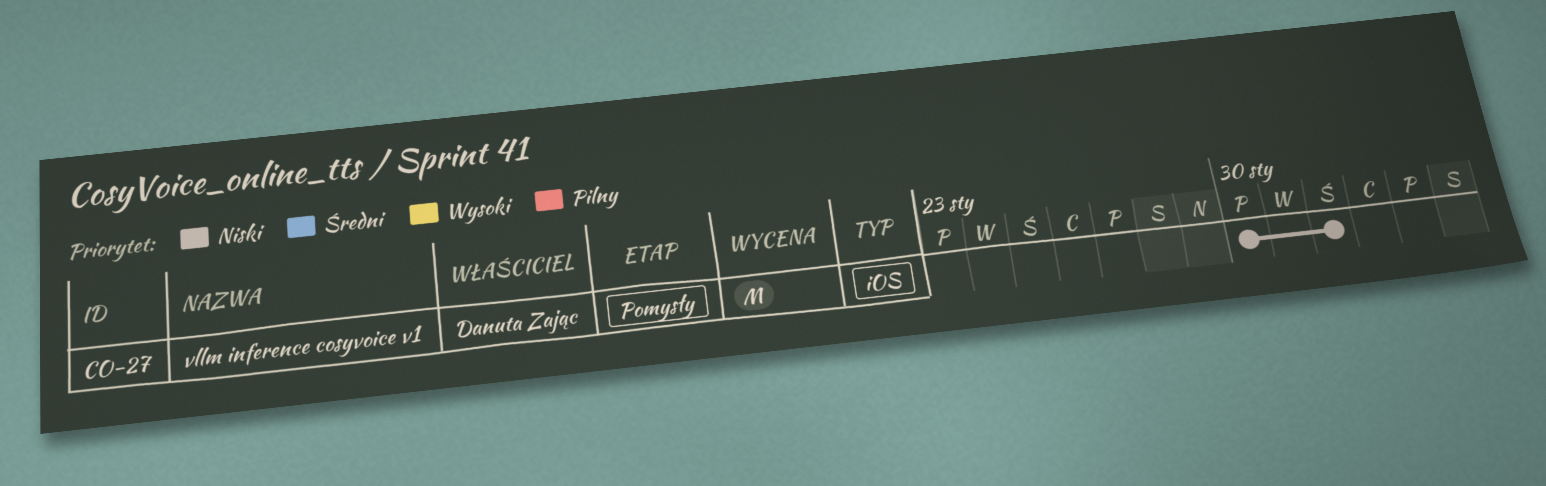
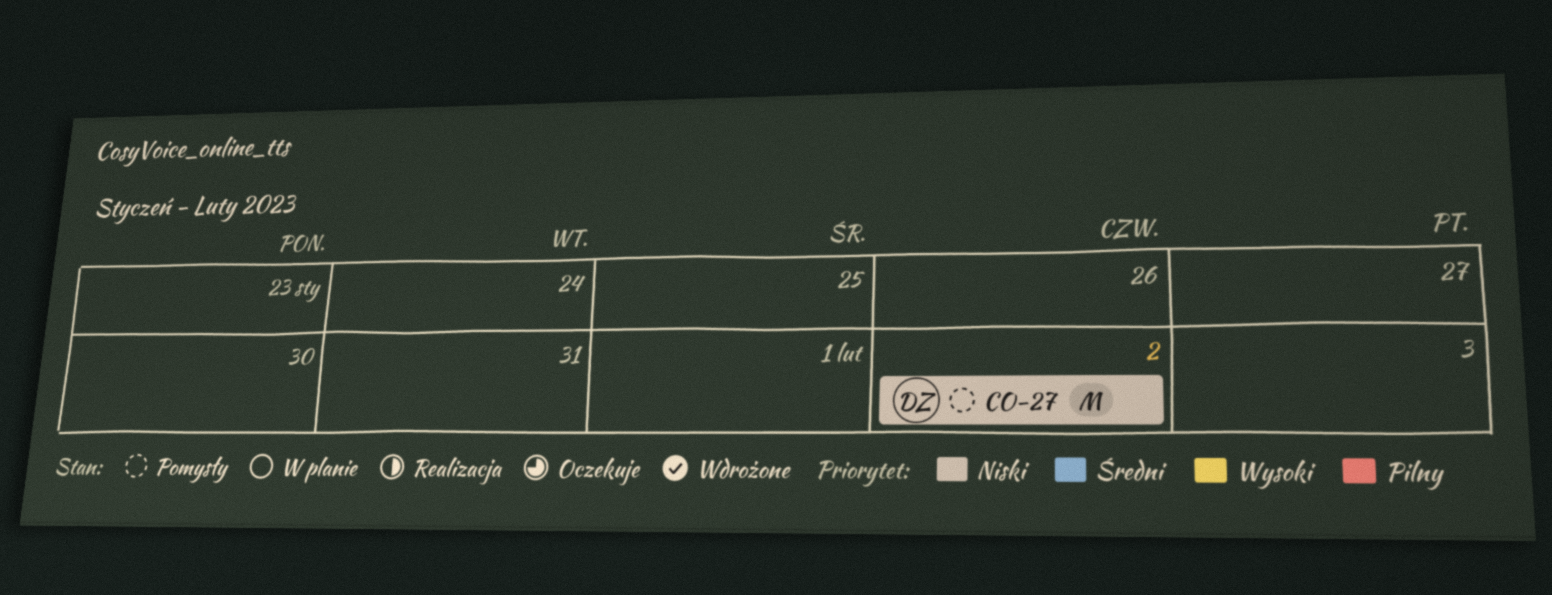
CO-27, start: Jan 30 -> Feb 2
CO-27, due: Feb 1 -> Feb 2

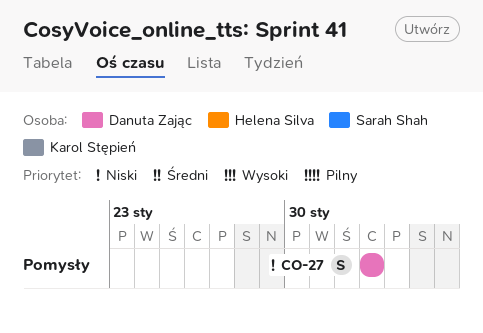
CO-27, estimate: M -> S

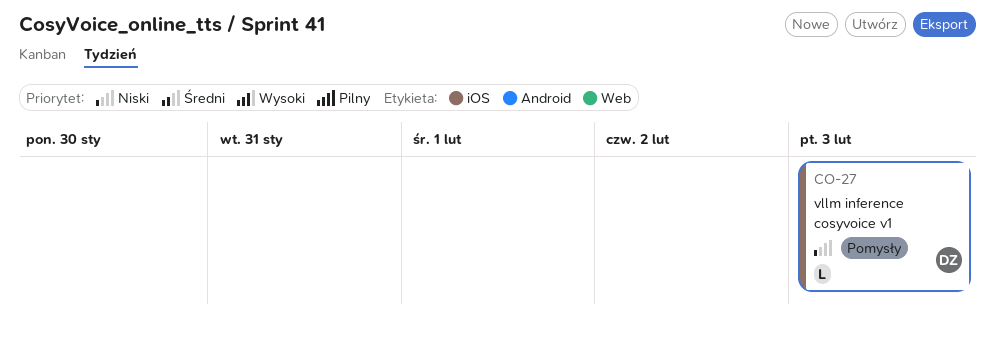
CO-27, estimate: S -> L
CO-27, due: Feb 2 -> Feb 3

